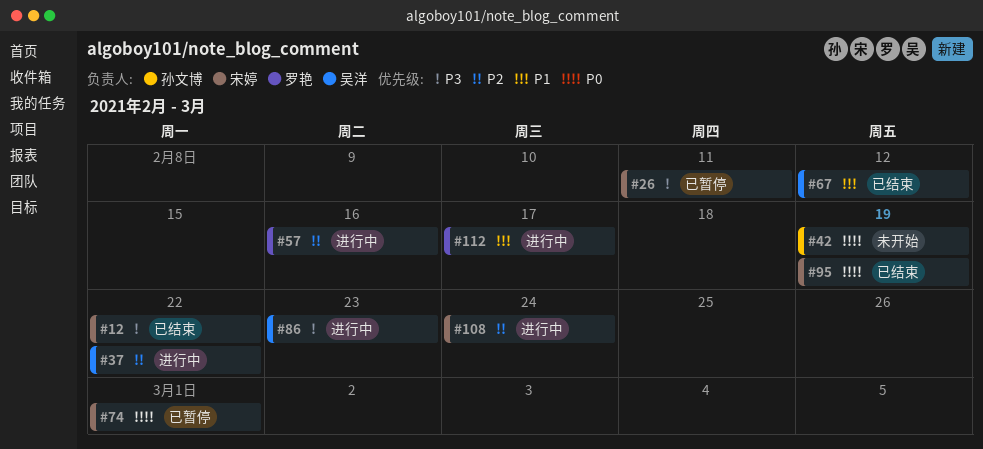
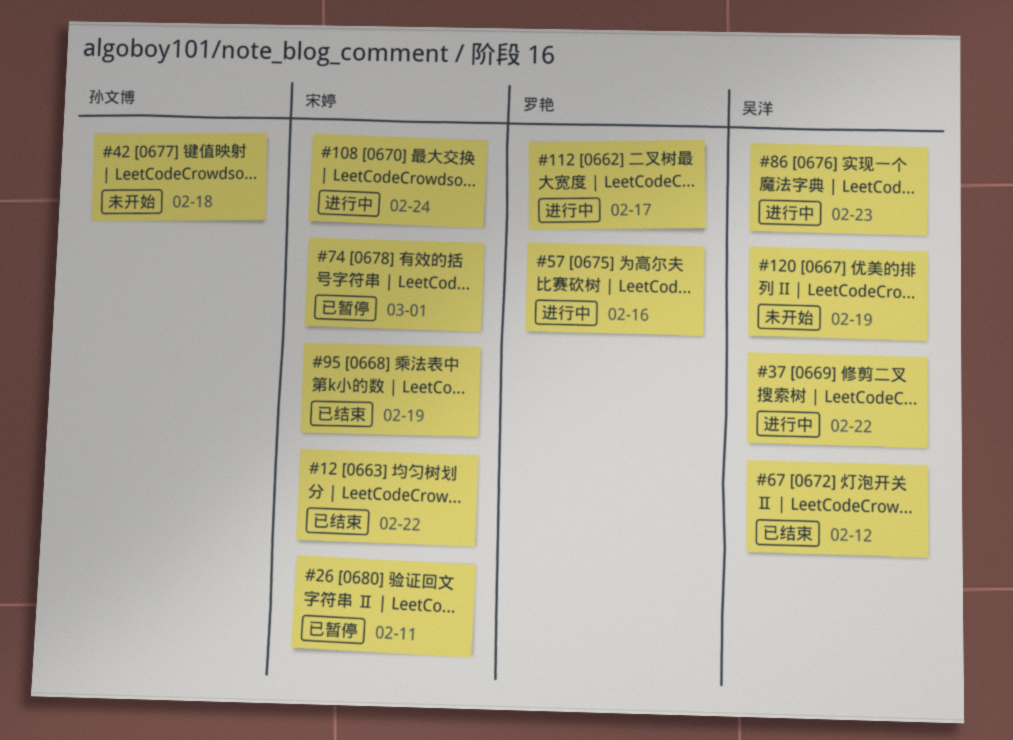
#42, due: Feb 19 -> Feb 18
#120: none -> present

